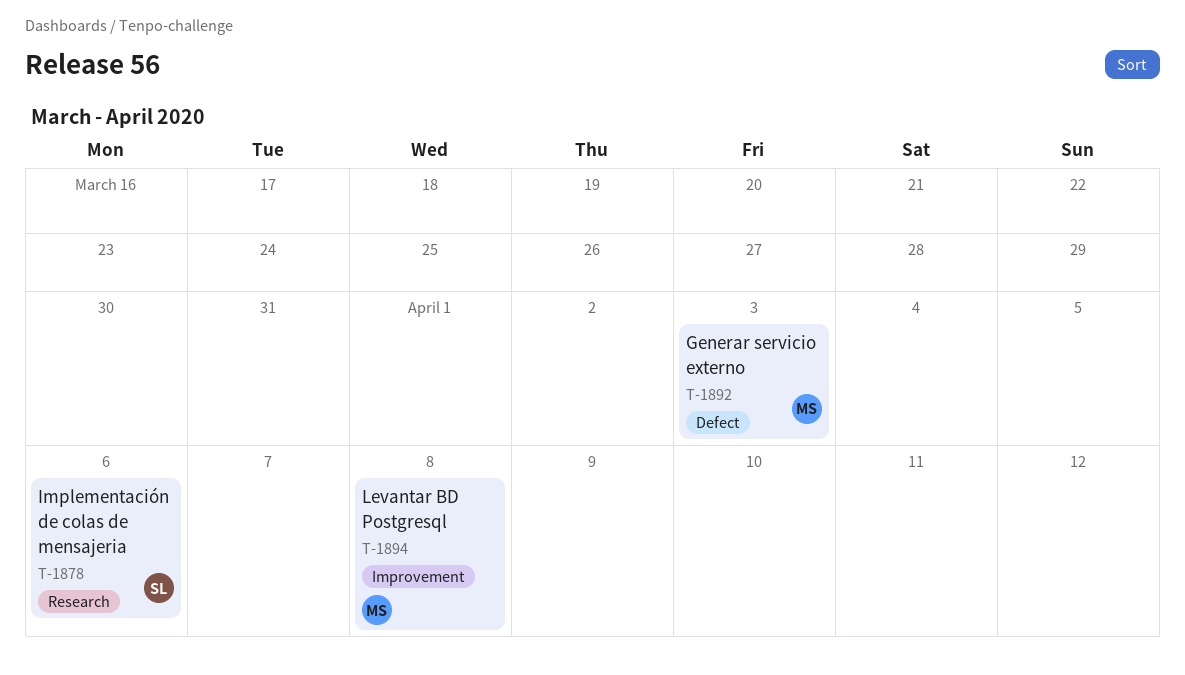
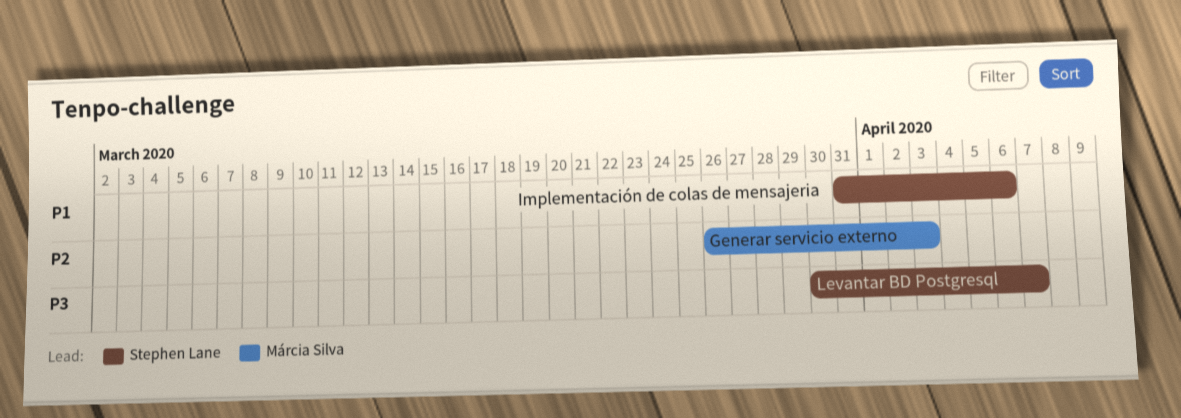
Levantar BD Postgresql, owner: Márcia Silva -> Stephen Lane
Levantar BD Postgresql, due: Apr 8 -> Apr 7

